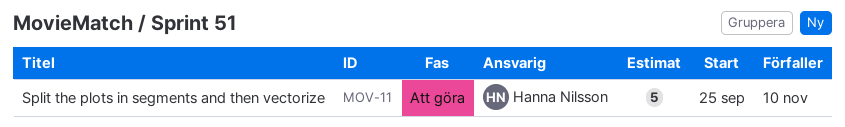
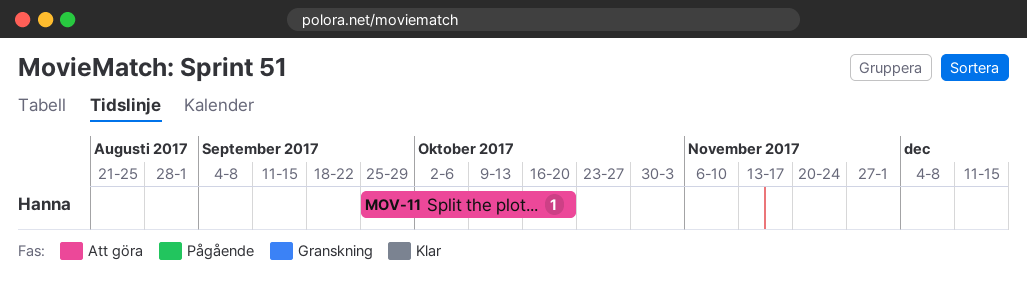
MOV-11, estimate: 5 -> 1
MOV-11, due: Nov 10 -> Oct 20

